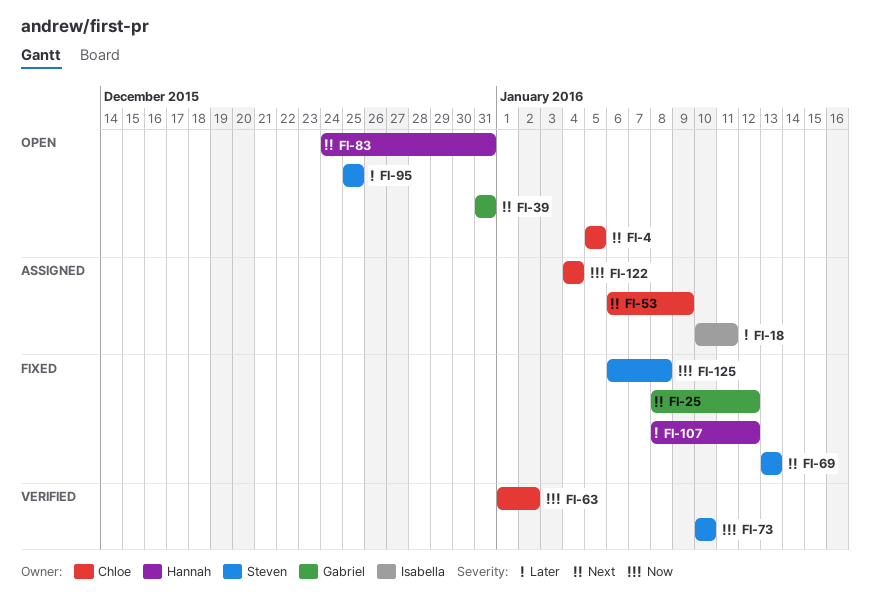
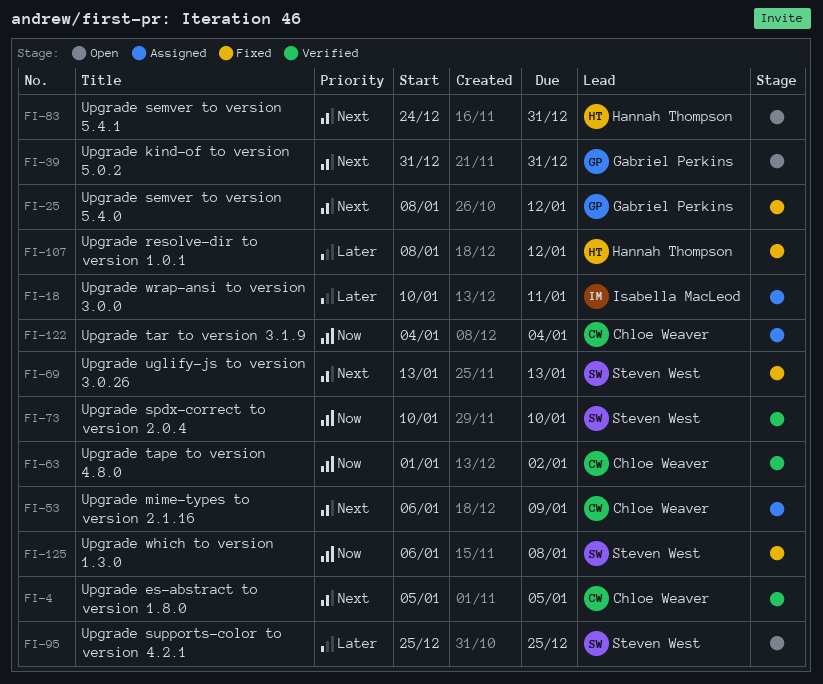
FI-4, status: Open -> Verified

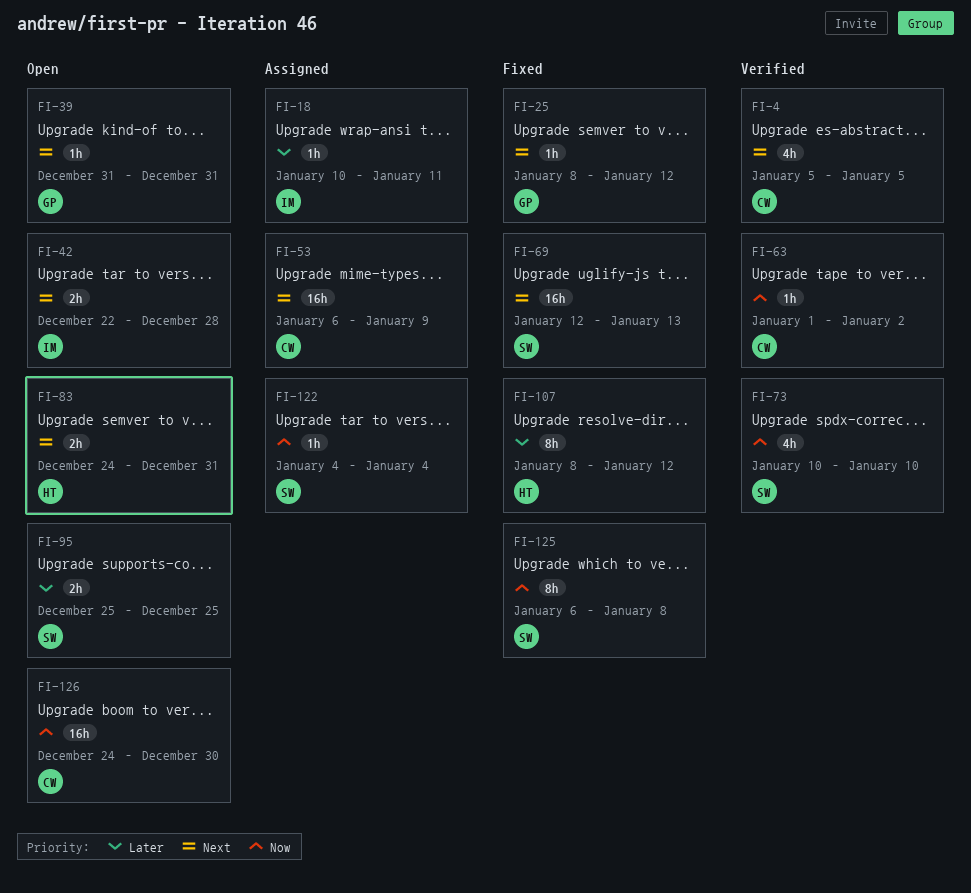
FI-42: none -> present
FI-69, start: Jan 13 -> Jan 12
FI-122, owner: Chloe Weaver -> Steven West
FI-126: none -> present

